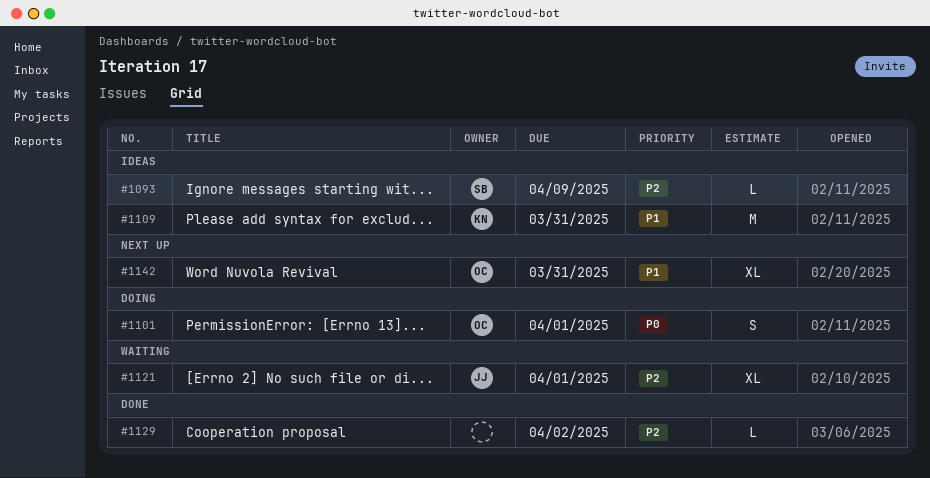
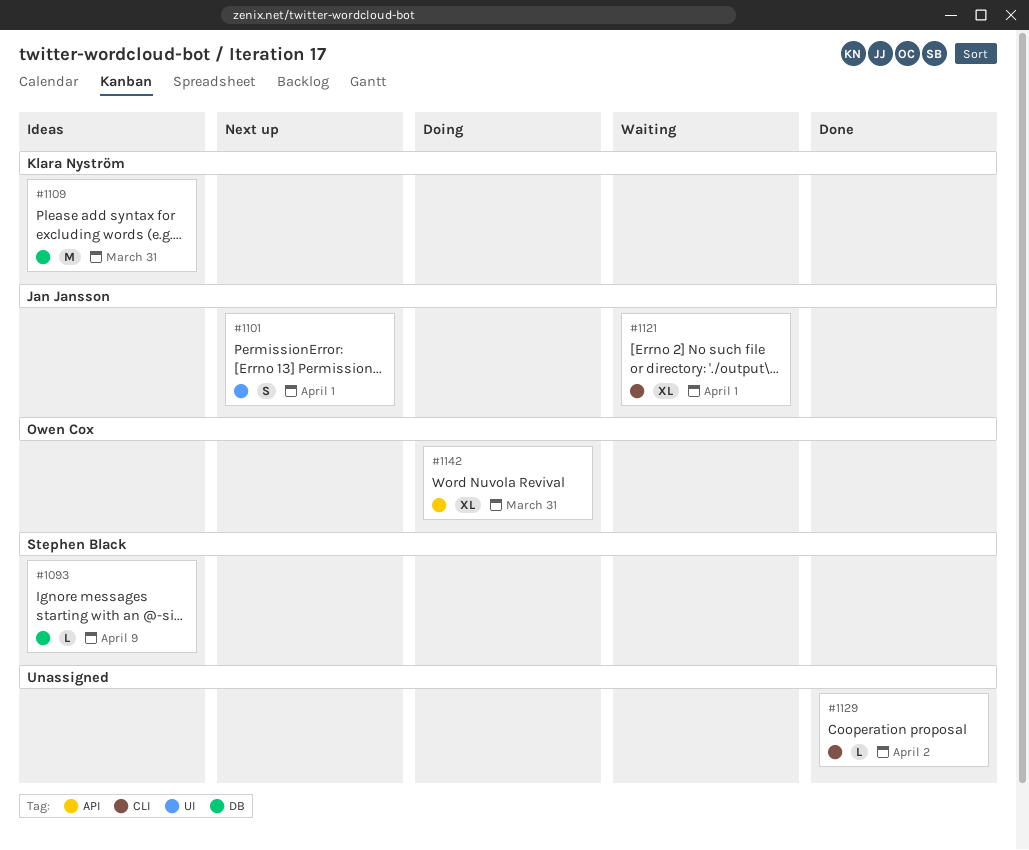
#1101, status: Doing -> Next up
#1101, owner: Owen Cox -> Jan Jansson
#1142, status: Next up -> Doing

